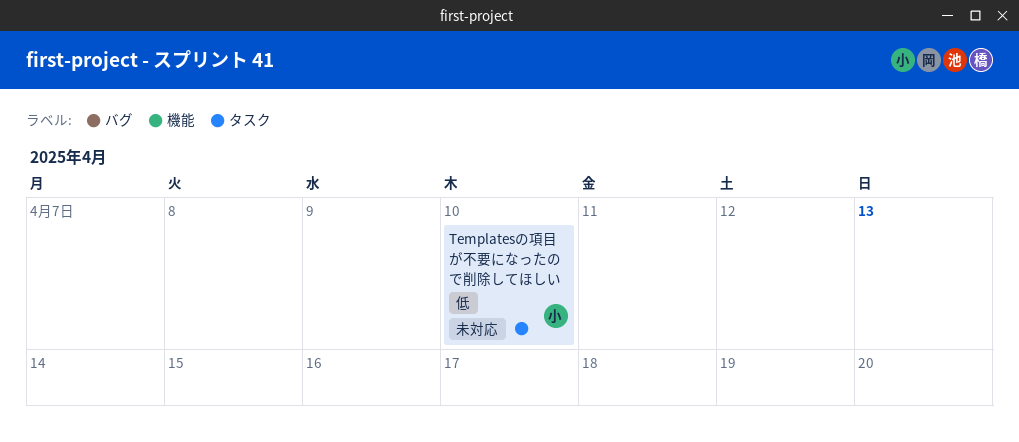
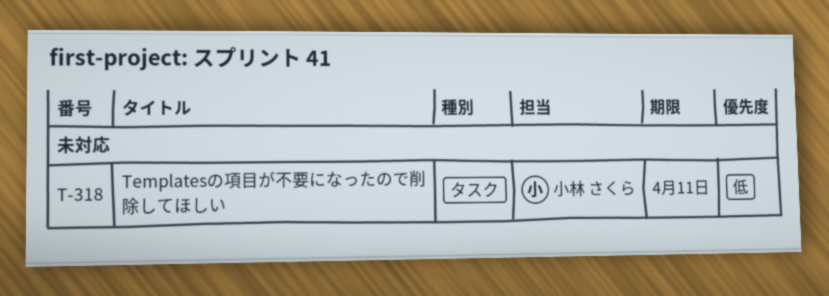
Templatesの項目が不要になったので削除してほしい, due: Apr 10 -> Apr 11

